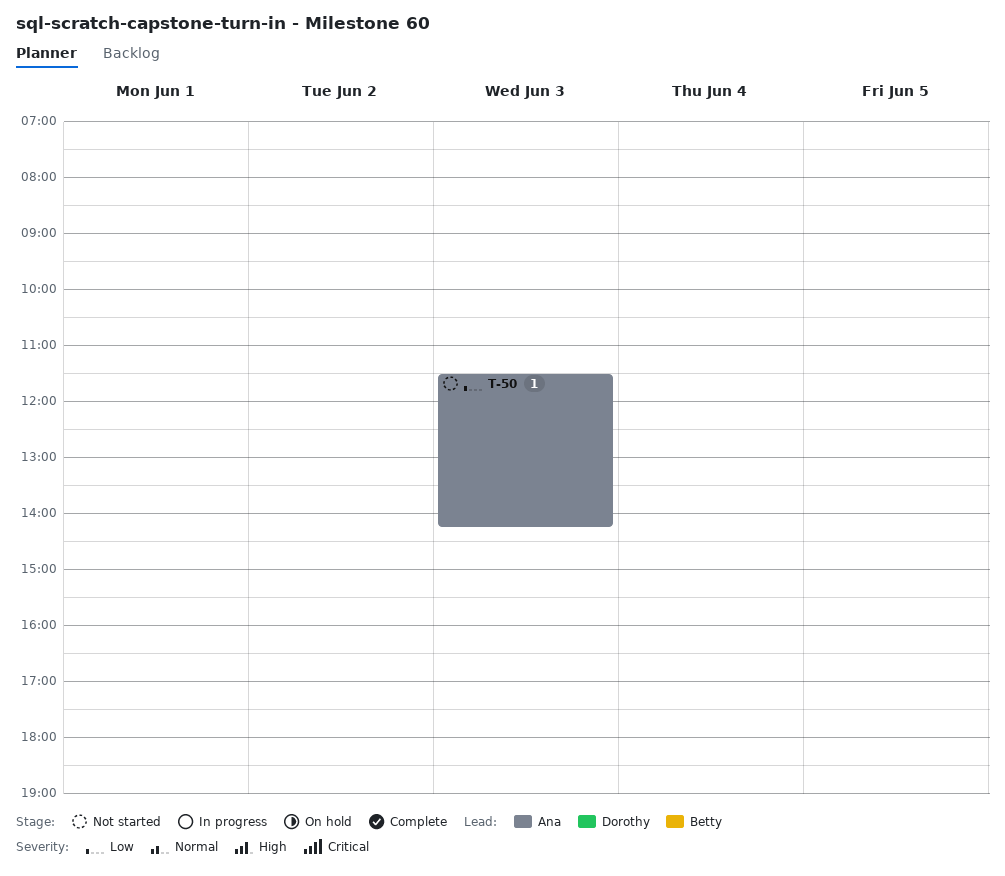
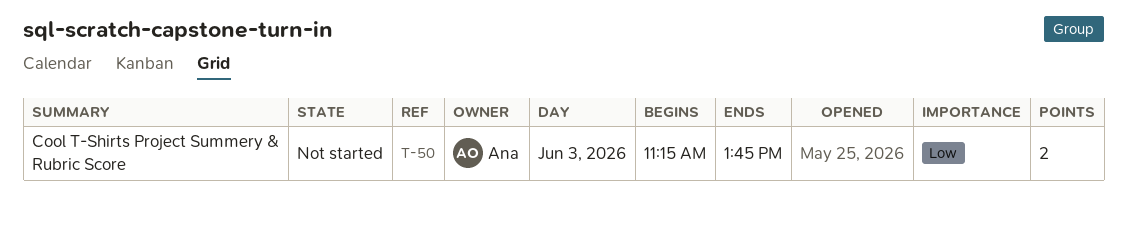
T-50, estimate: 1 -> 2
T-50, begins: 11:30 -> 11:15
T-50, ends: 14:15 -> 13:45

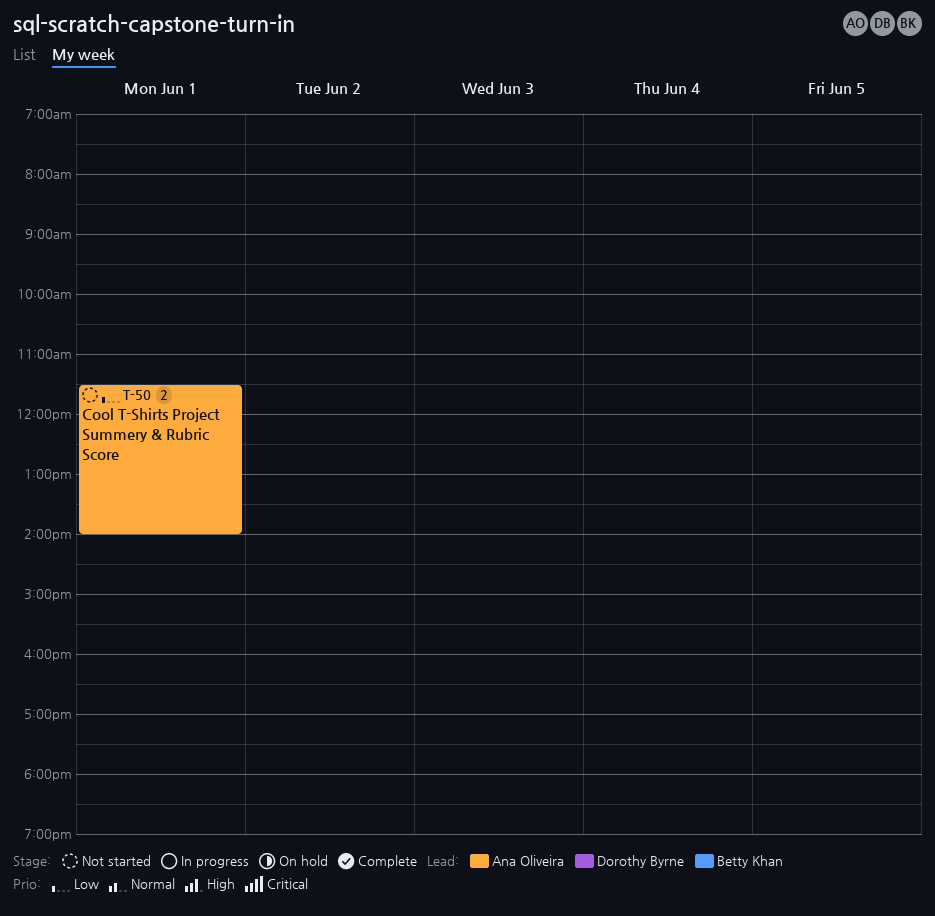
T-50, day: Jun 3 -> Jun 1
T-50, begins: 11:15 -> 11:30
T-50, ends: 13:45 -> 14:00

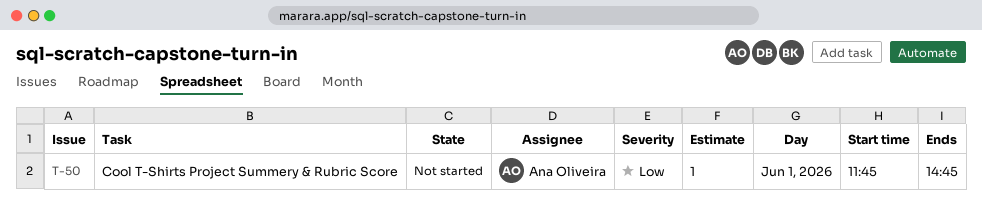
T-50, estimate: 2 -> 1
T-50, begins: 11:30 -> 11:45
T-50, ends: 14:00 -> 14:45

